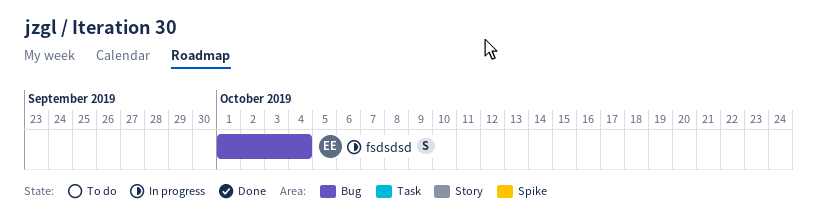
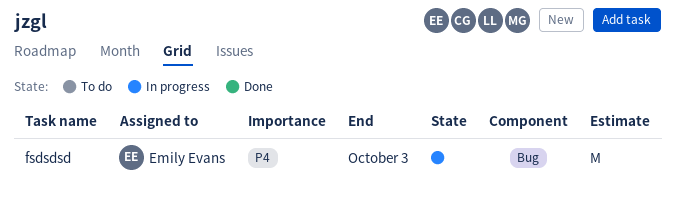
fsdsdsd, estimate: S -> M
fsdsdsd, due: Oct 4 -> Oct 3

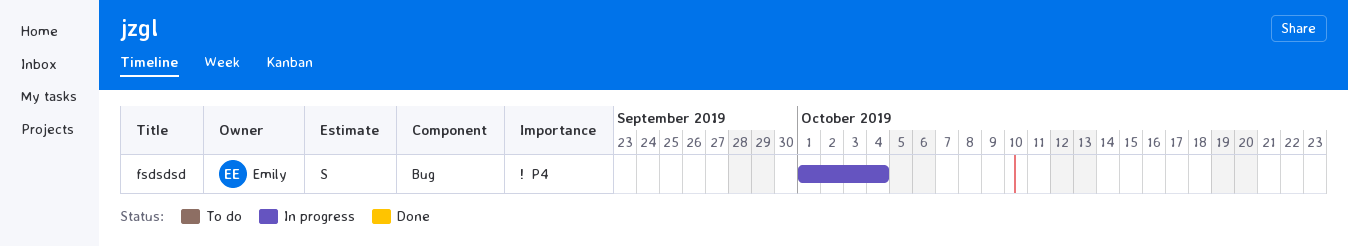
fsdsdsd, estimate: M -> S
fsdsdsd, due: Oct 3 -> Oct 4

